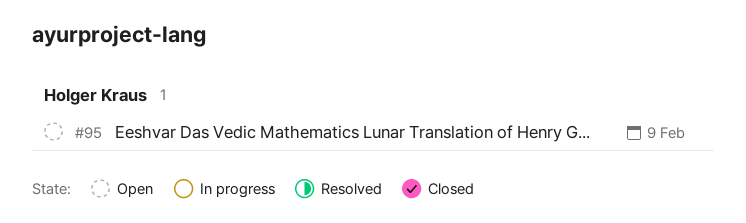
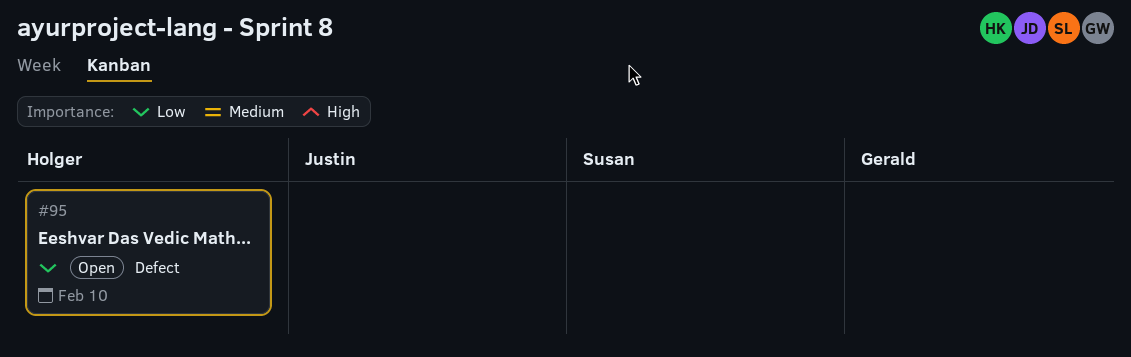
#95, due: Feb 9 -> Feb 10

